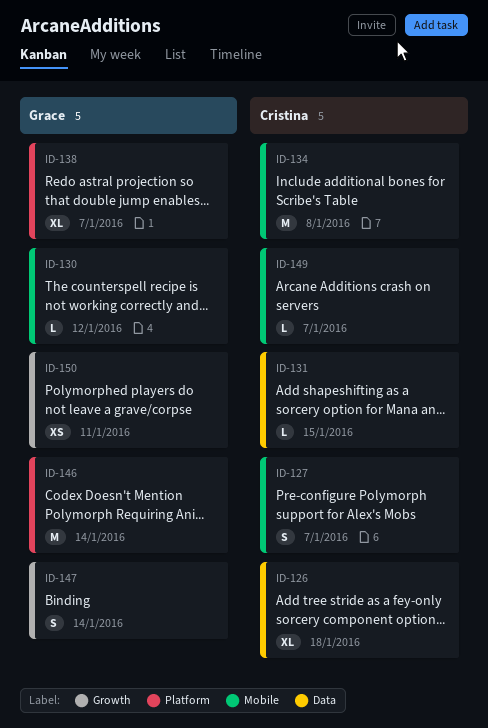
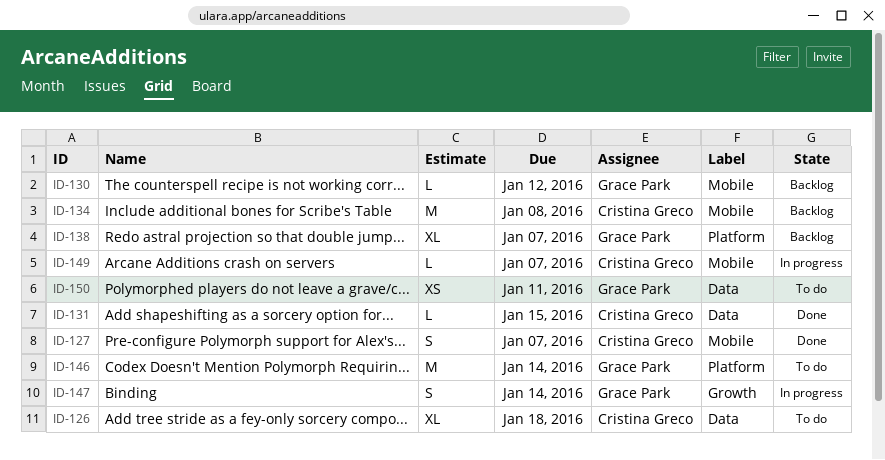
ID-150, label: Growth -> Data

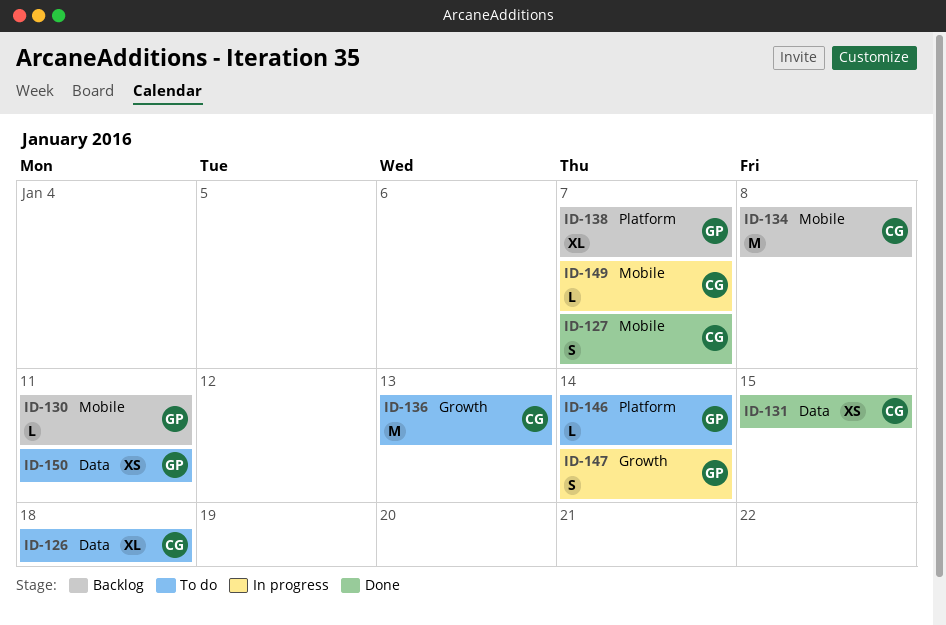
ID-130, due: Jan 12 -> Jan 11
ID-131, estimate: L -> XS
ID-136: none -> present
ID-146, estimate: M -> L

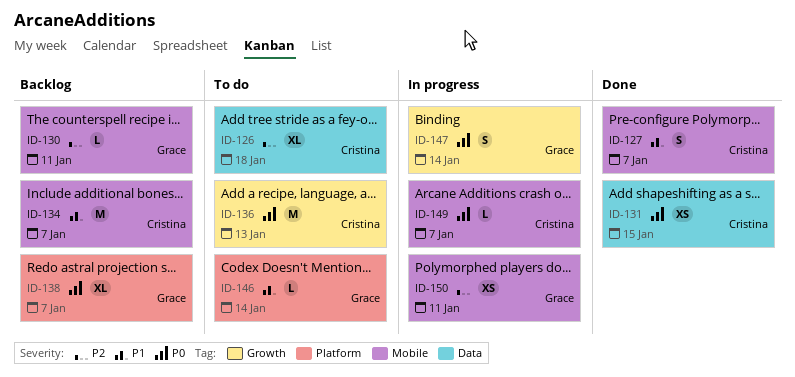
ID-134, due: Jan 8 -> Jan 7
ID-150, status: To do -> In progress
ID-150, label: Data -> Mobile

